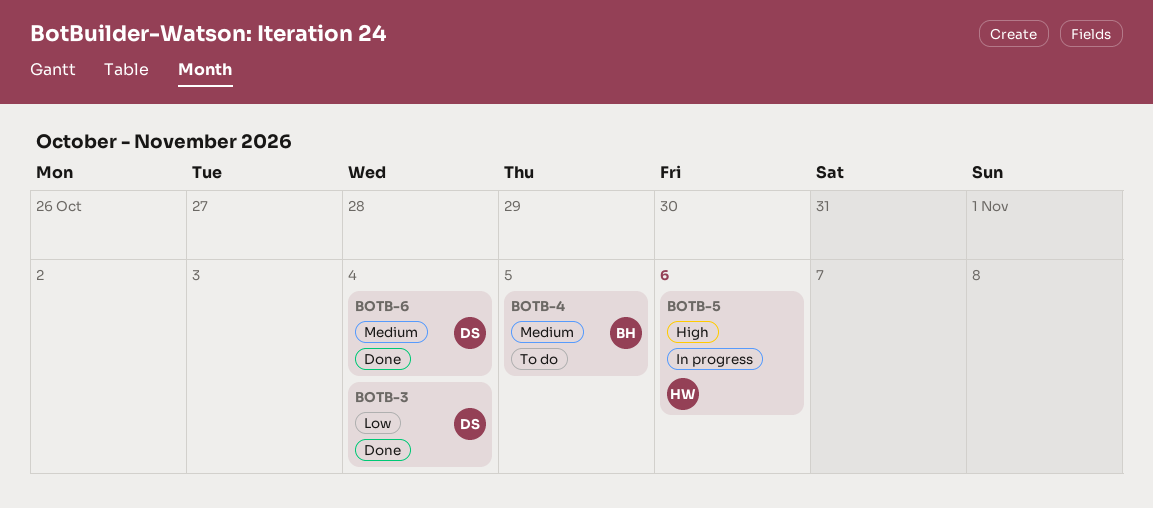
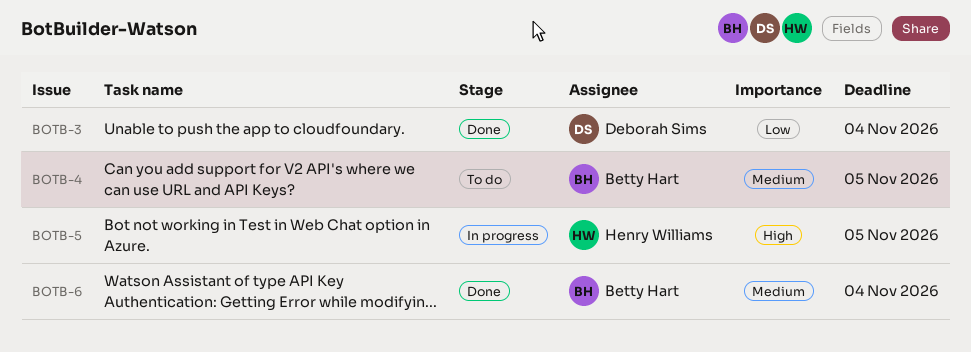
BOTB-5, due: Nov 6 -> Nov 5
BOTB-6, owner: Deborah Sims -> Betty Hart

